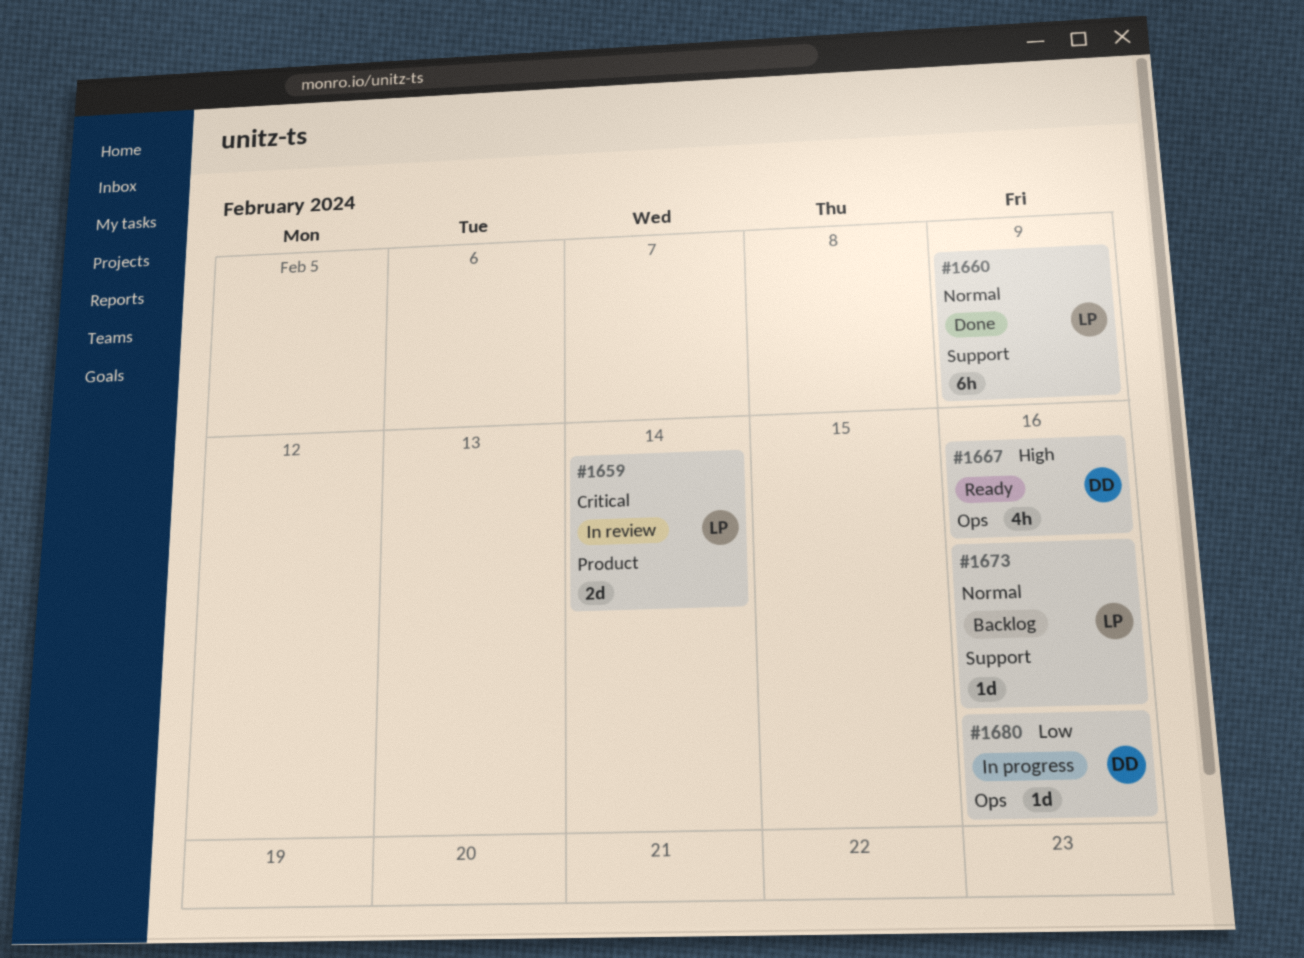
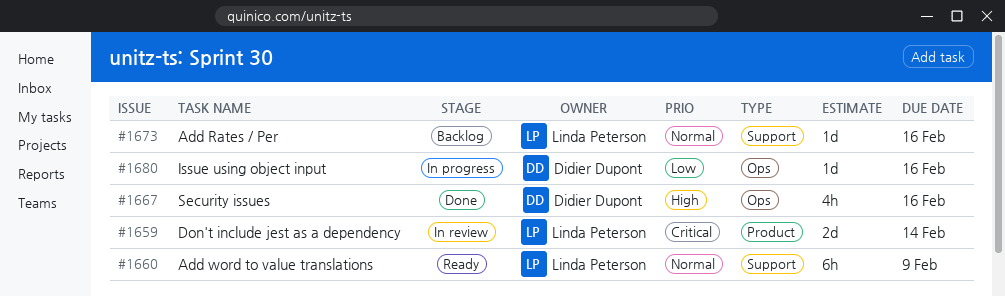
#1660, status: Done -> Ready
#1667, status: Ready -> Done

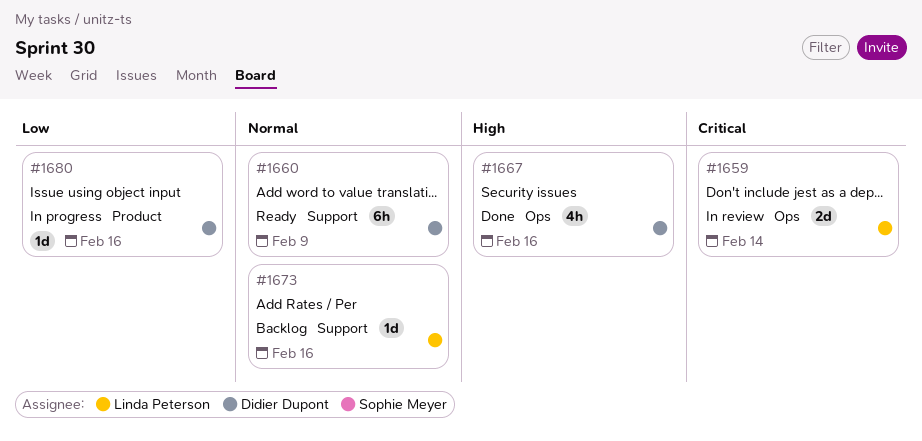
#1659, label: Product -> Ops
#1660, owner: Linda Peterson -> Didier Dupont
#1680, label: Ops -> Product

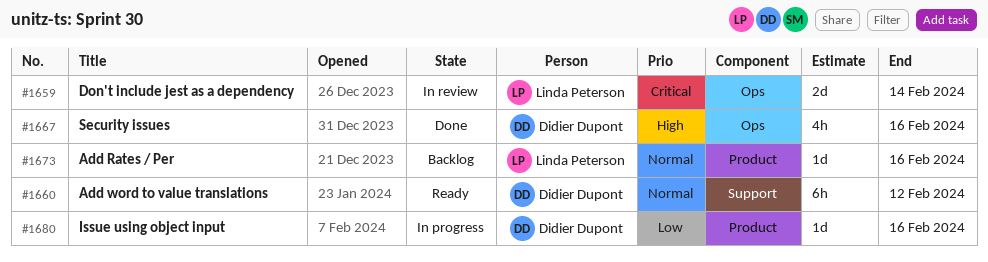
#1660, due: Feb 9 -> Feb 12
#1673, label: Support -> Product

